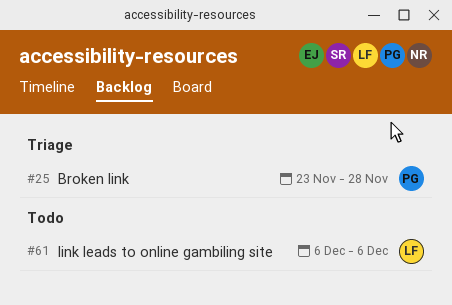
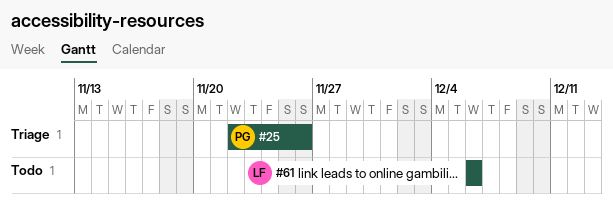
#25, start: Nov 23 -> Nov 22
#25, due: Nov 28 -> Nov 26

